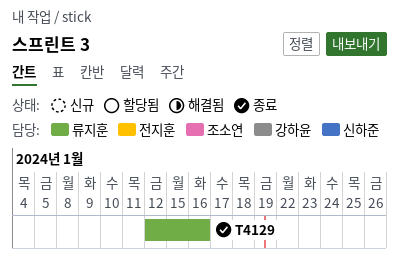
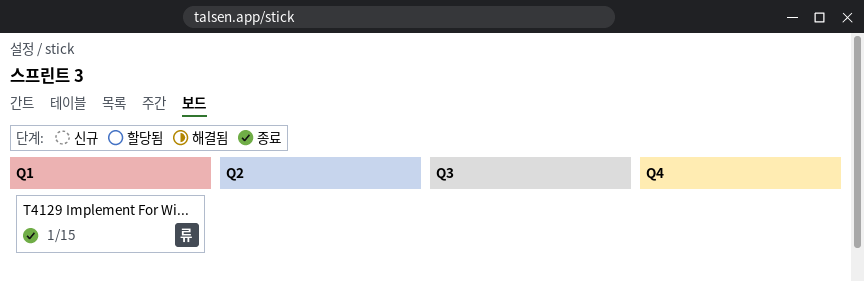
T4129, due: Jan 16 -> Jan 15

